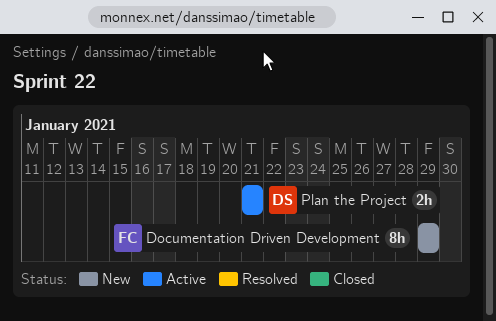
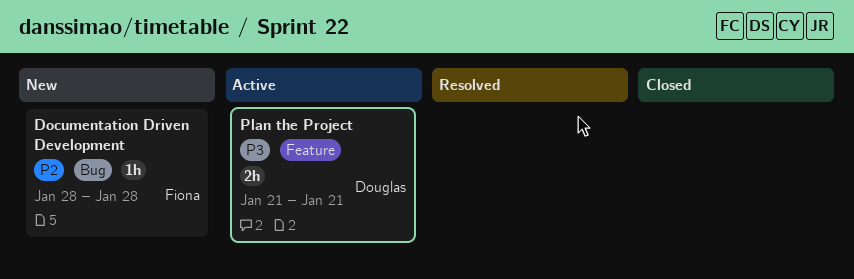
Documentation Driven Development, estimate: 8h -> 1h
Documentation Driven Development, start: Jan 29 -> Jan 28
Documentation Driven Development, due: Jan 29 -> Jan 28

